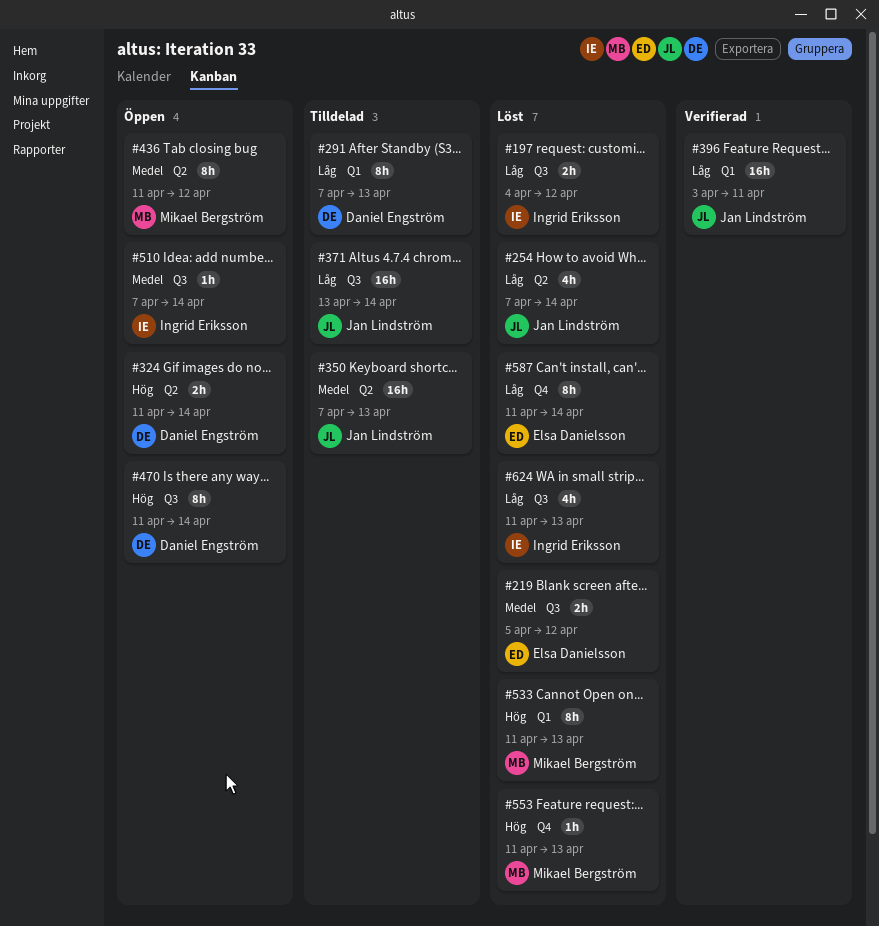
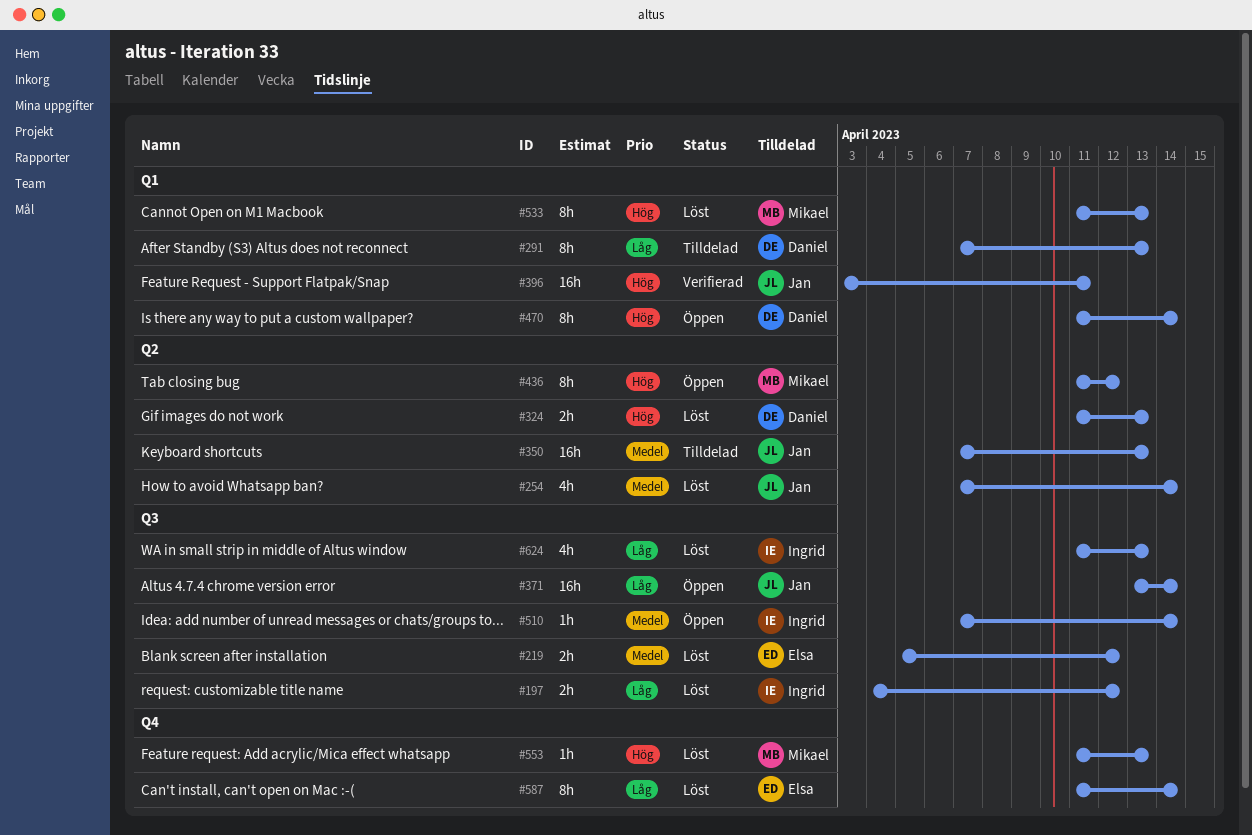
#254, priority: Låg -> Medel
#324, status: Öppen -> Löst
#324, due: Apr 14 -> Apr 13
#371, status: Tilldelad -> Öppen
#396, priority: Låg -> Hög
#436, priority: Medel -> Hög
#470, label: Q3 -> Q1

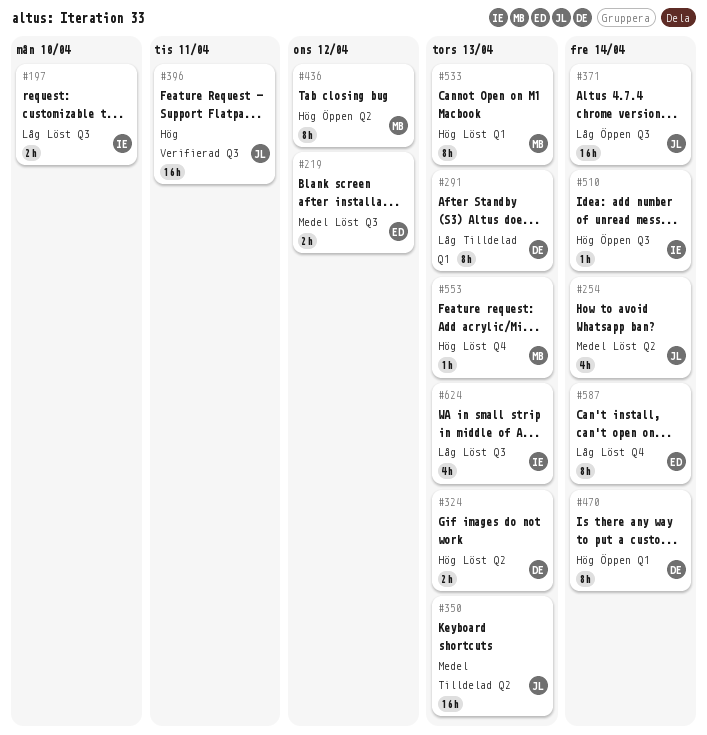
#197, due: Apr 12 -> Apr 10
#396, label: Q1 -> Q3
#510, priority: Medel -> Hög

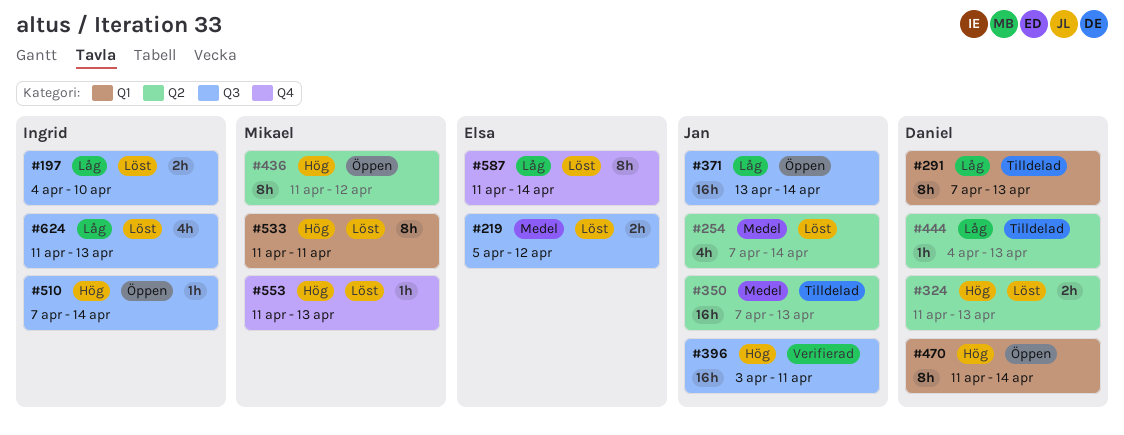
#444: none -> present
#533, due: Apr 13 -> Apr 11

